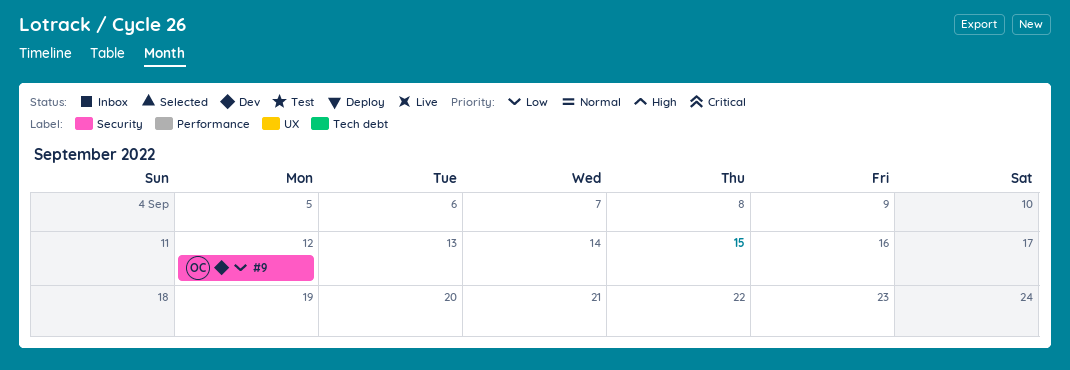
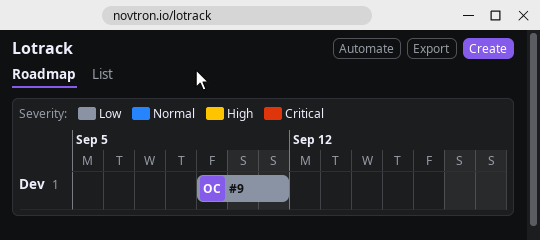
#9, start: Sep 12 -> Sep 9
#9, due: Sep 12 -> Sep 11

